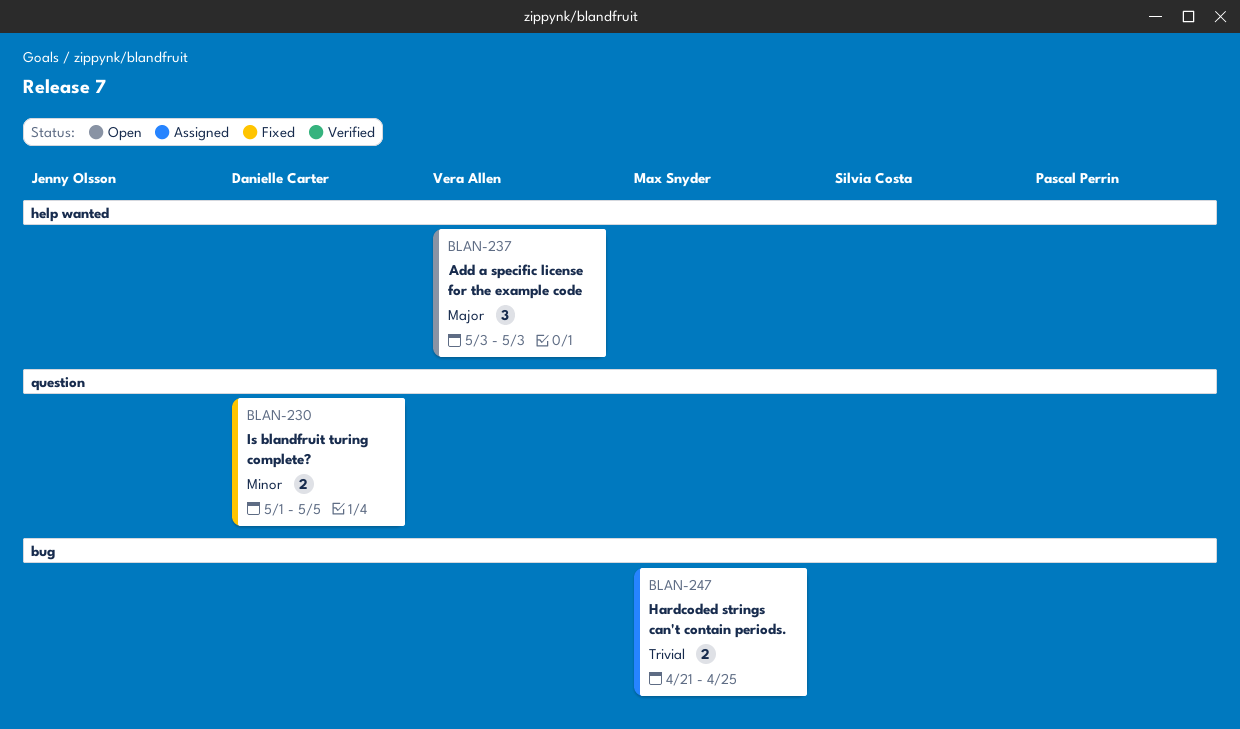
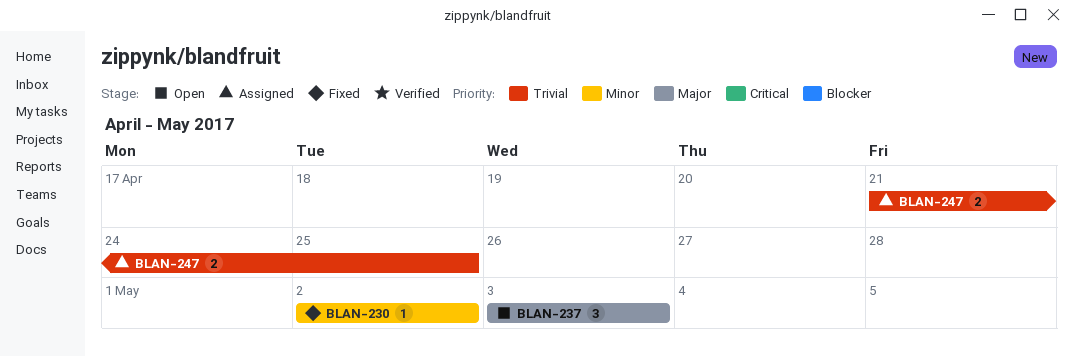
BLAN-230, estimate: 2 -> 1
BLAN-230, start: May 1 -> May 2
BLAN-230, due: May 5 -> May 2

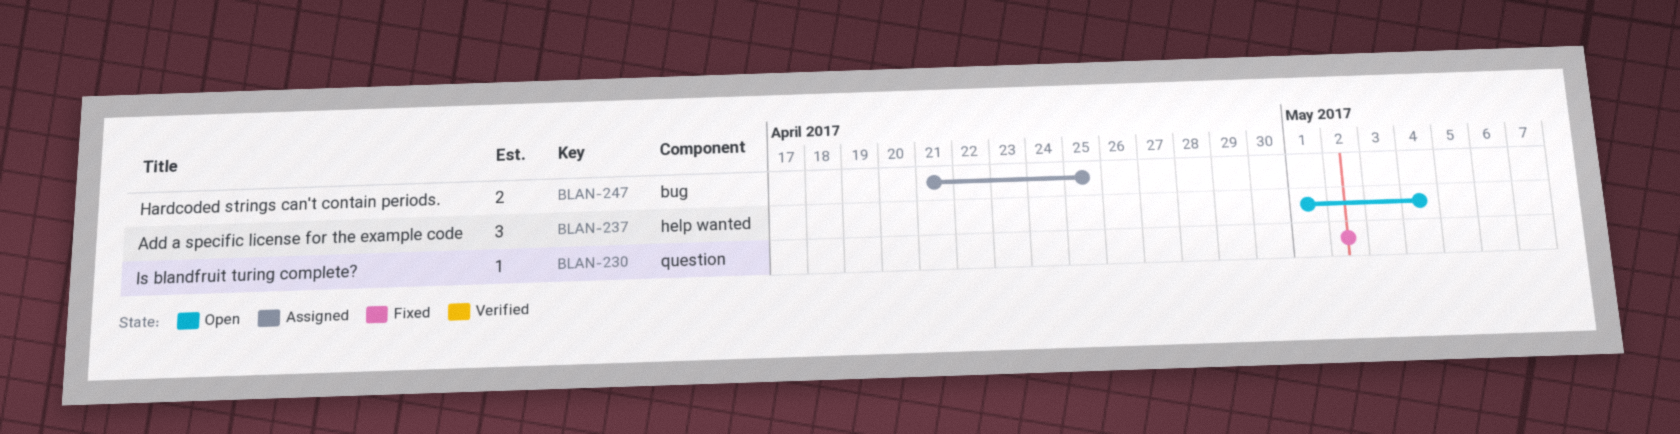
BLAN-237, start: May 3 -> May 1
BLAN-237, due: May 3 -> May 4

